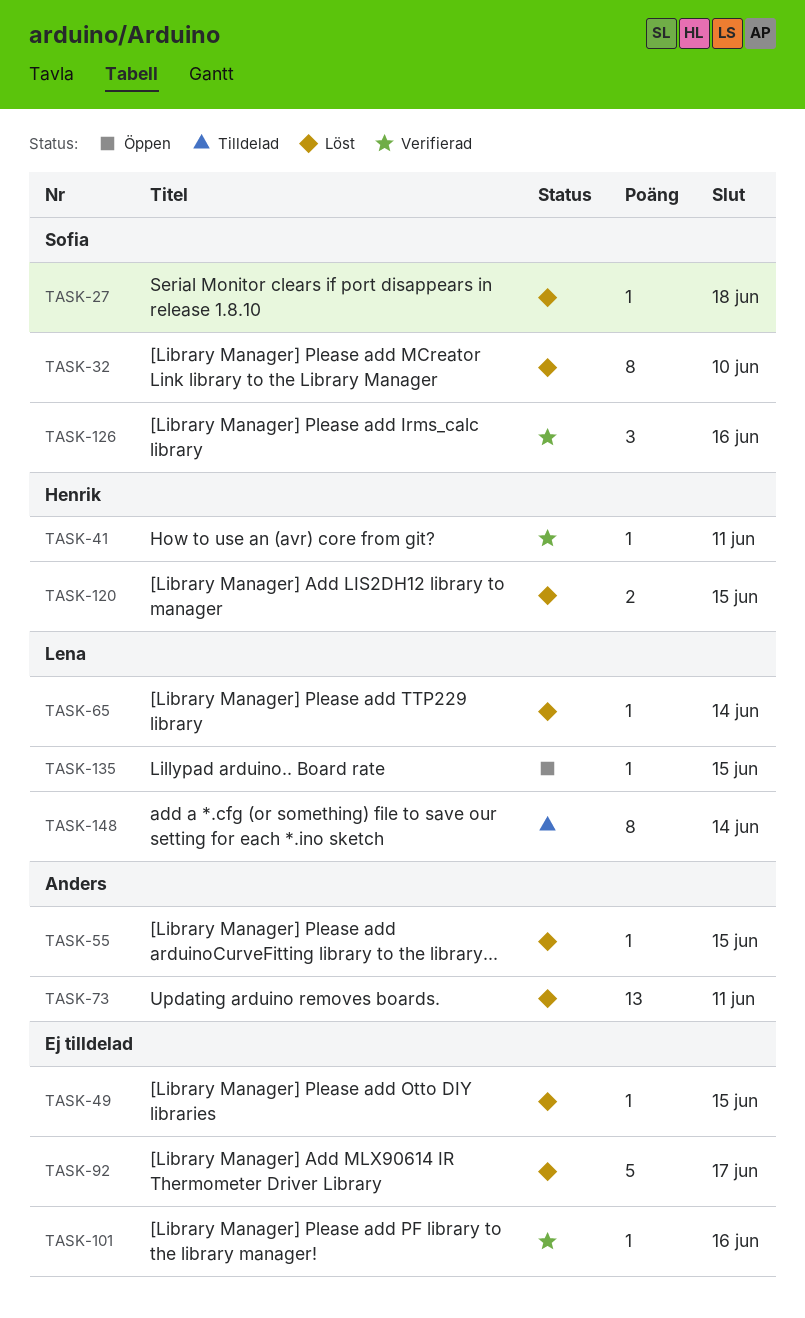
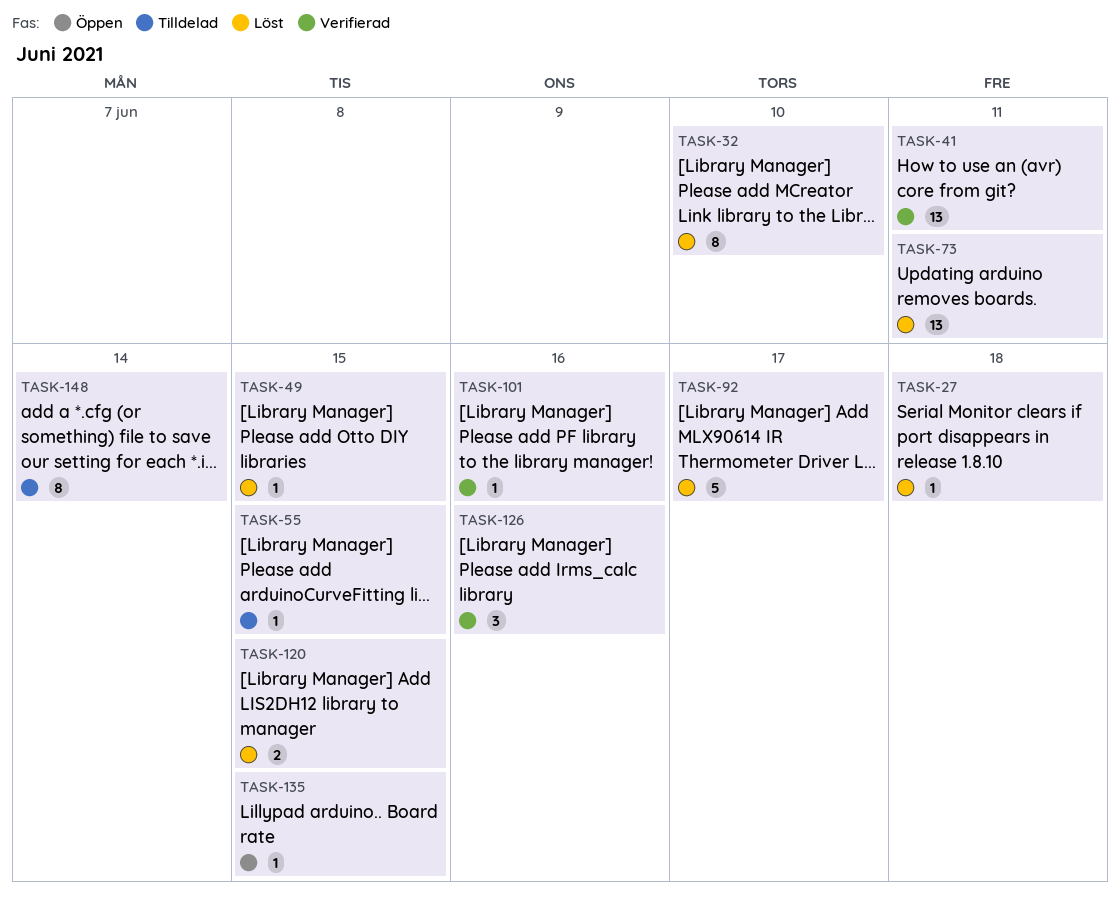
TASK-41, estimate: 1 -> 13
TASK-55, status: Löst -> Tilldelad
TASK-65: present -> none

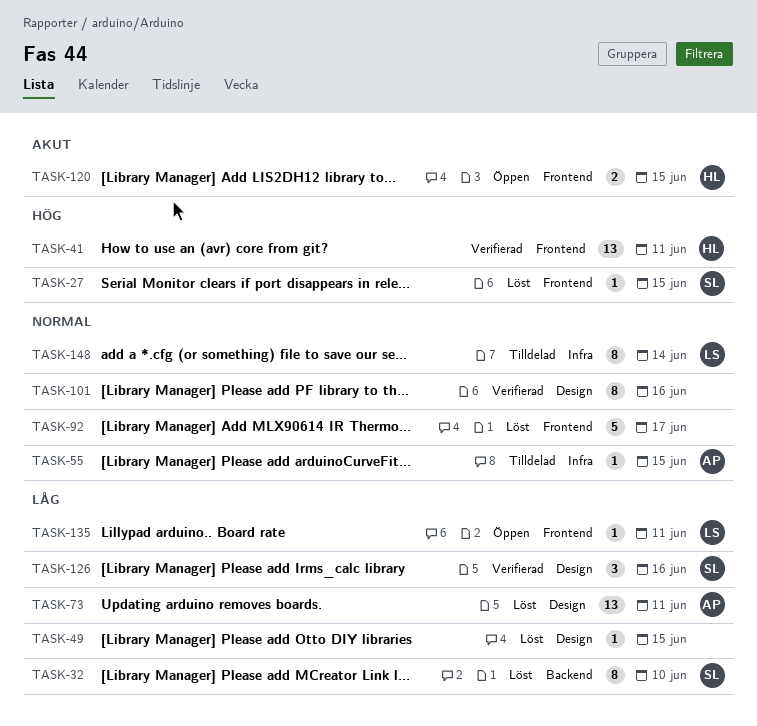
TASK-27, due: Jun 18 -> Jun 15
TASK-101, estimate: 1 -> 8
TASK-120, status: Löst -> Öppen
TASK-135, due: Jun 15 -> Jun 11

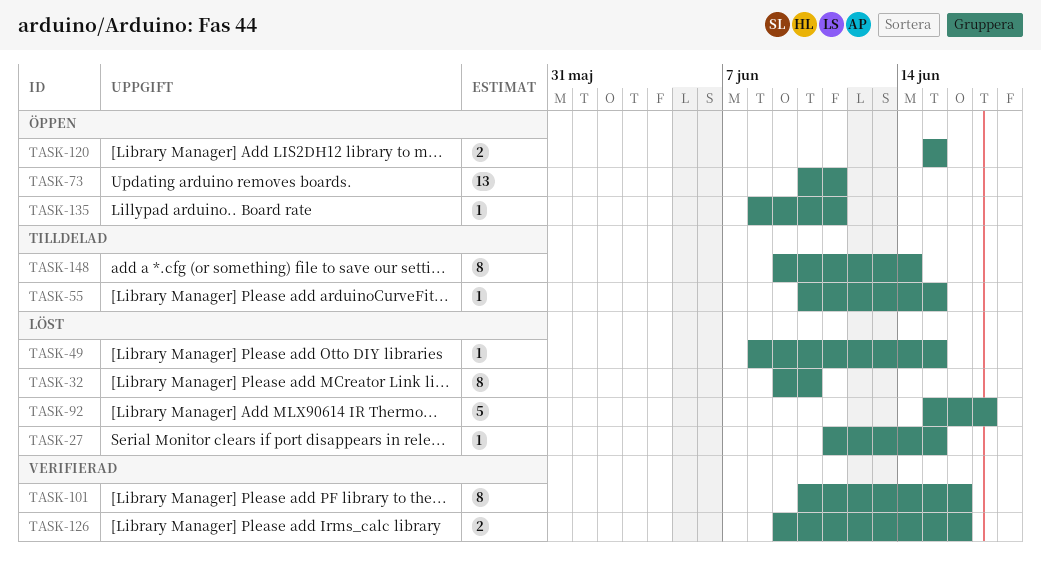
TASK-41: present -> none
TASK-73, status: Löst -> Öppen
TASK-126, estimate: 3 -> 2

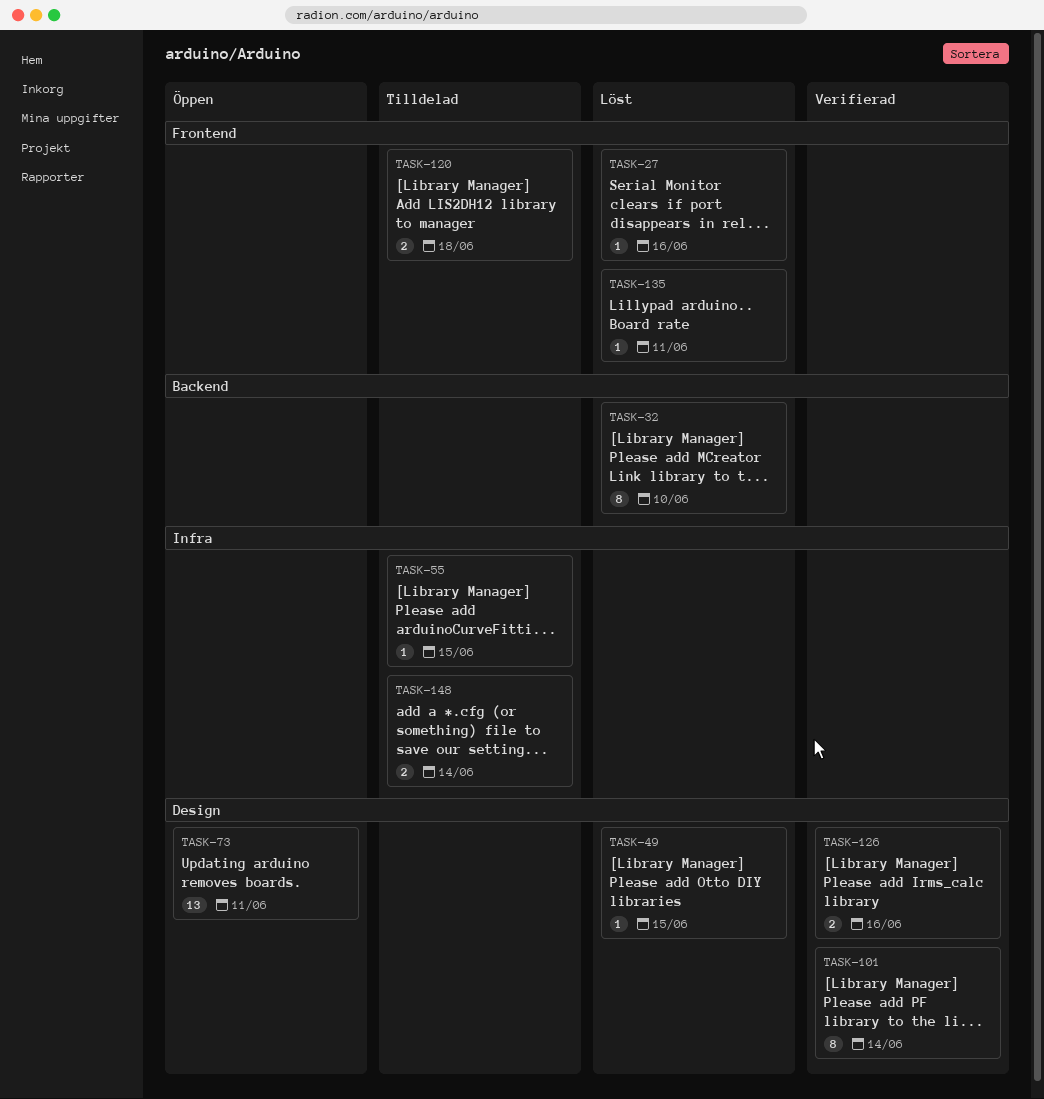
TASK-27, due: Jun 15 -> Jun 16
TASK-92: present -> none
TASK-101, due: Jun 16 -> Jun 14
TASK-120, status: Öppen -> Tilldelad
TASK-120, due: Jun 15 -> Jun 18
TASK-135, status: Öppen -> Löst
TASK-148, estimate: 8 -> 2

